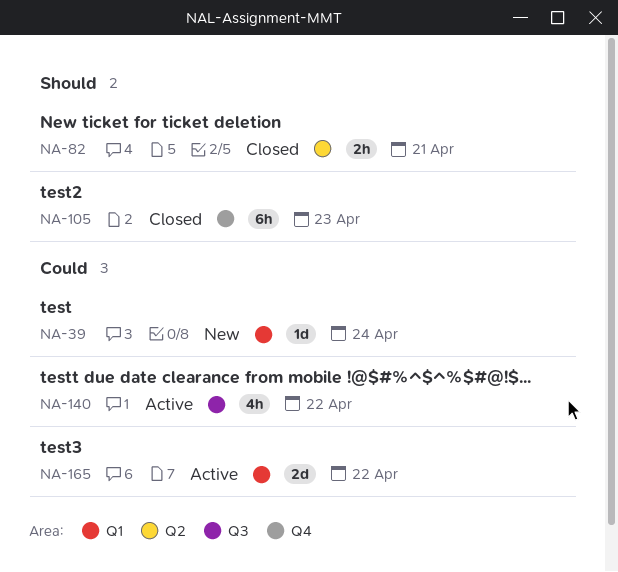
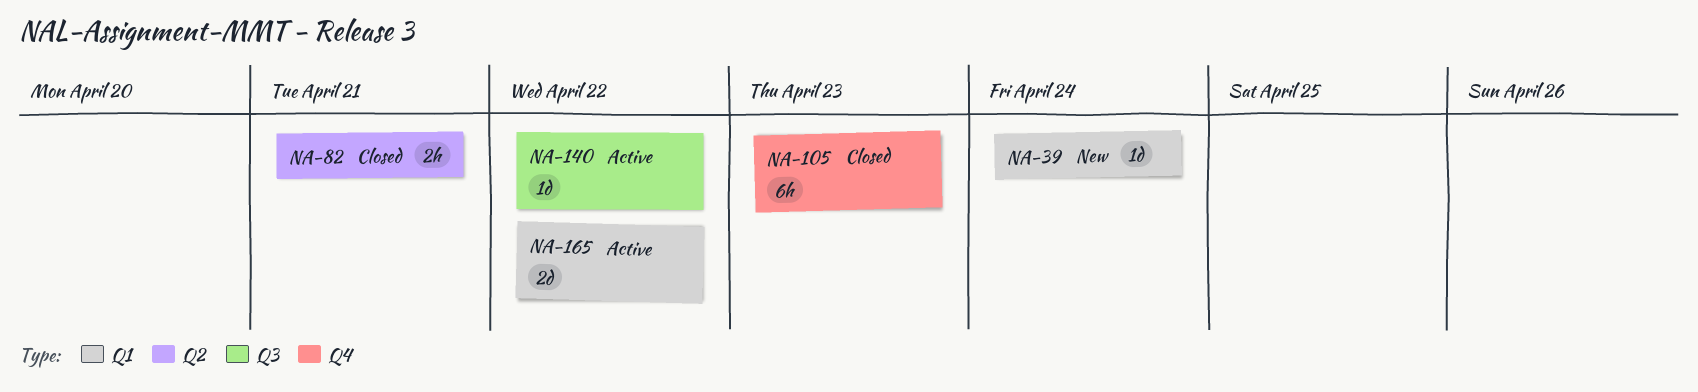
NA-140, estimate: 4h -> 1d

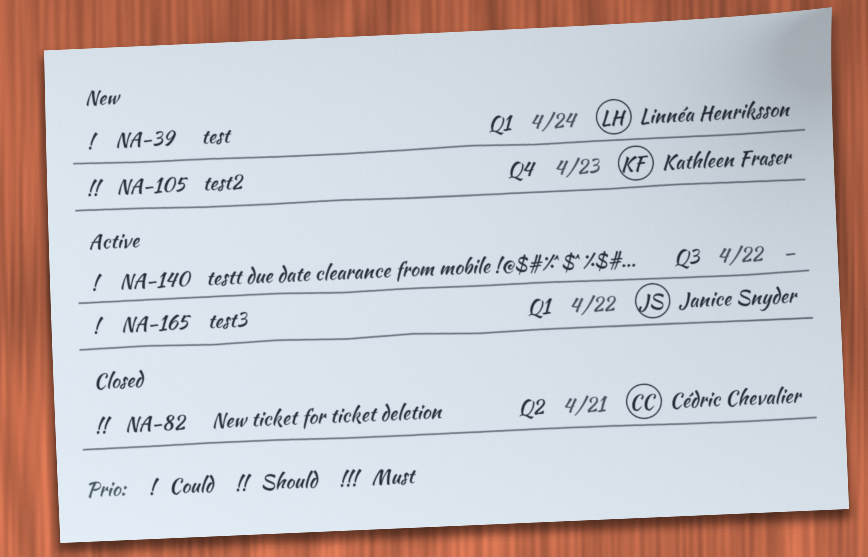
NA-105, status: Closed -> New

